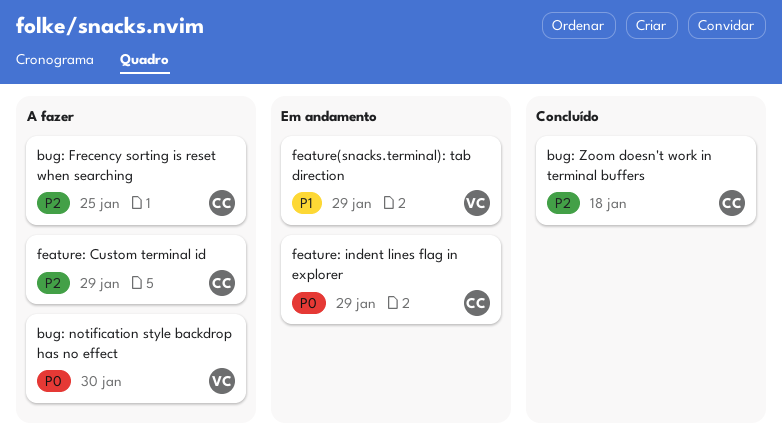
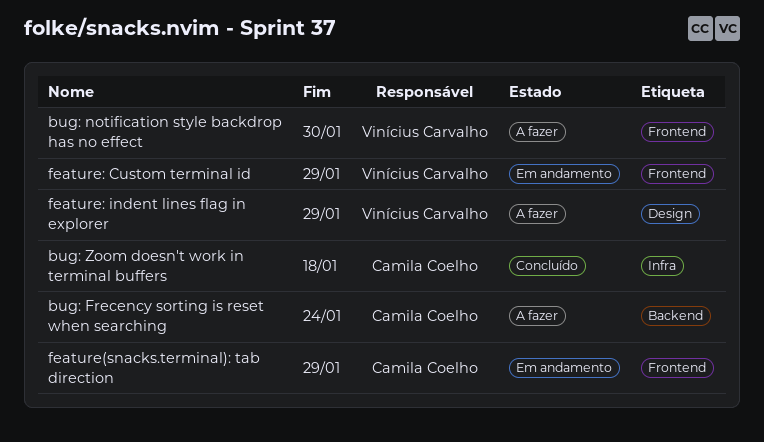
bug: Frecency sorting is reset when searching, due: Jan 25 -> Jan 24
feature(snacks.terminal): tab direction, owner: Vinícius Carvalho -> Camila Coelho
feature: Custom terminal id, status: A fazer -> Em andamento
feature: Custom terminal id, owner: Camila Coelho -> Vinícius Carvalho
feature: indent lines flag in explorer, status: Em andamento -> A fazer
feature: indent lines flag in explorer, owner: Camila Coelho -> Vinícius Carvalho

